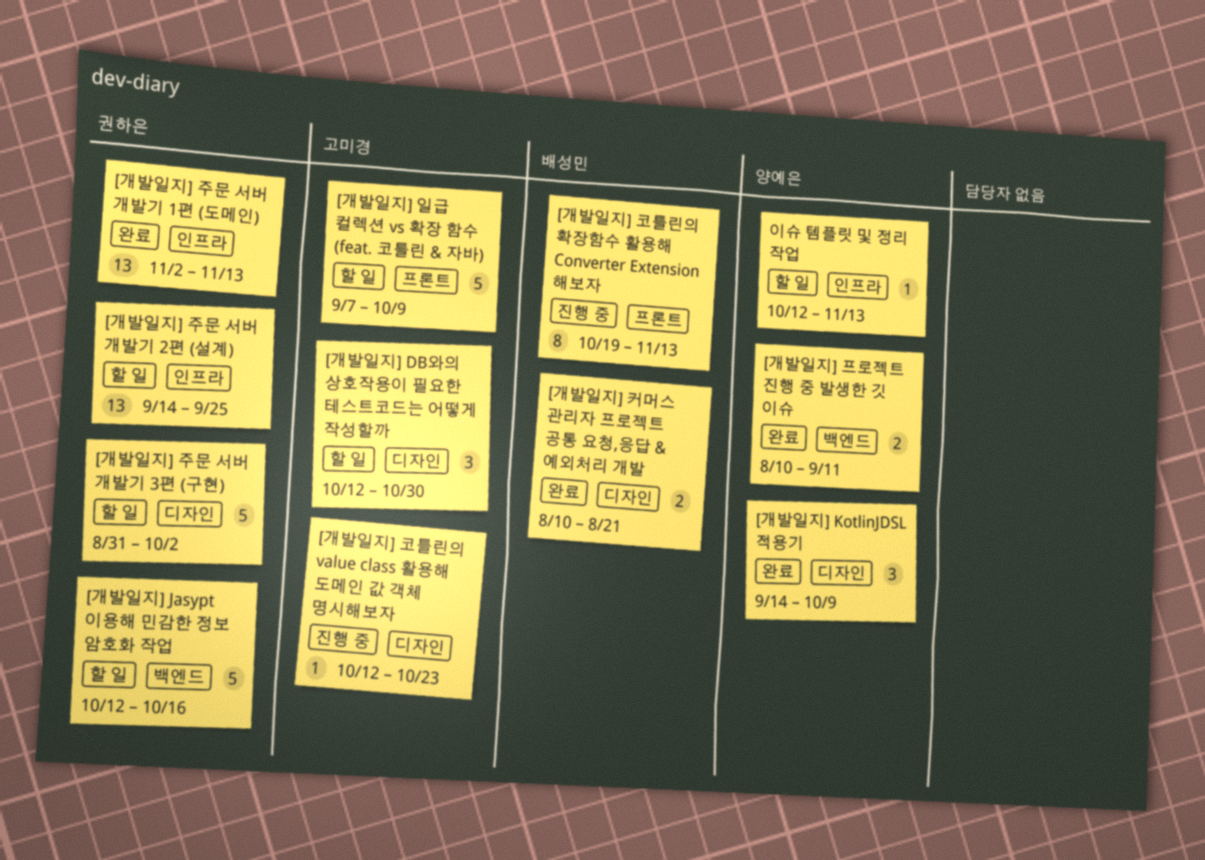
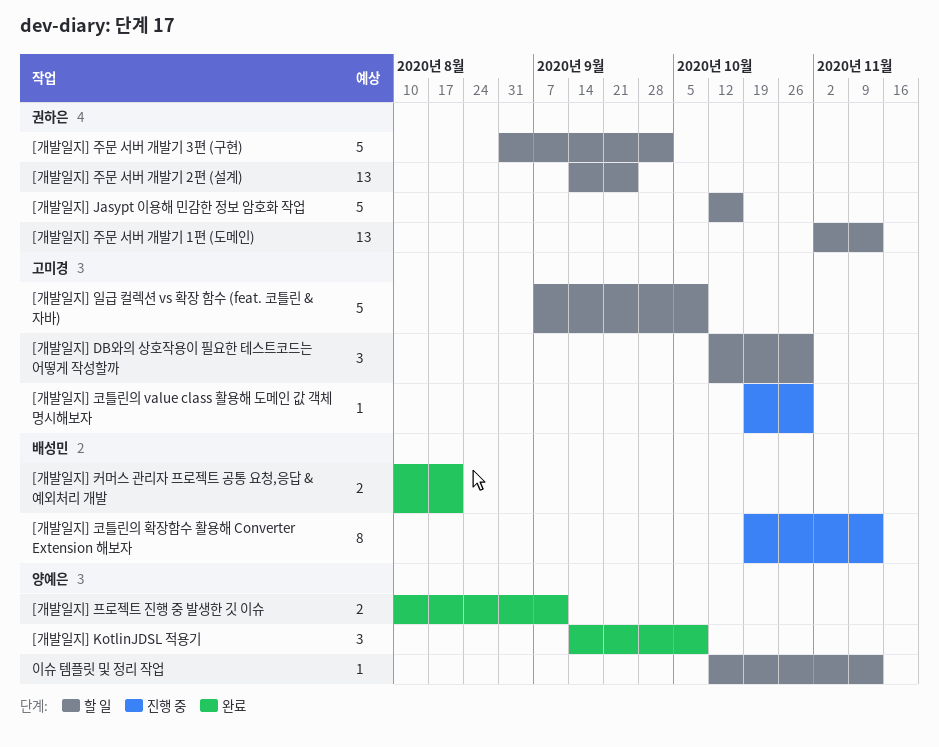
[개발일지] 주문 서버 개발기 1편 (도메인), status: 완료 -> 할 일
[개발일지] 코틀린의 value class 활용해 도메인 값 객체 명시해보자, start: Oct 12 -> Oct 19
[개발일지] 코틀린의 value class 활용해 도메인 값 객체 명시해보자, due: Oct 23 -> Oct 30

